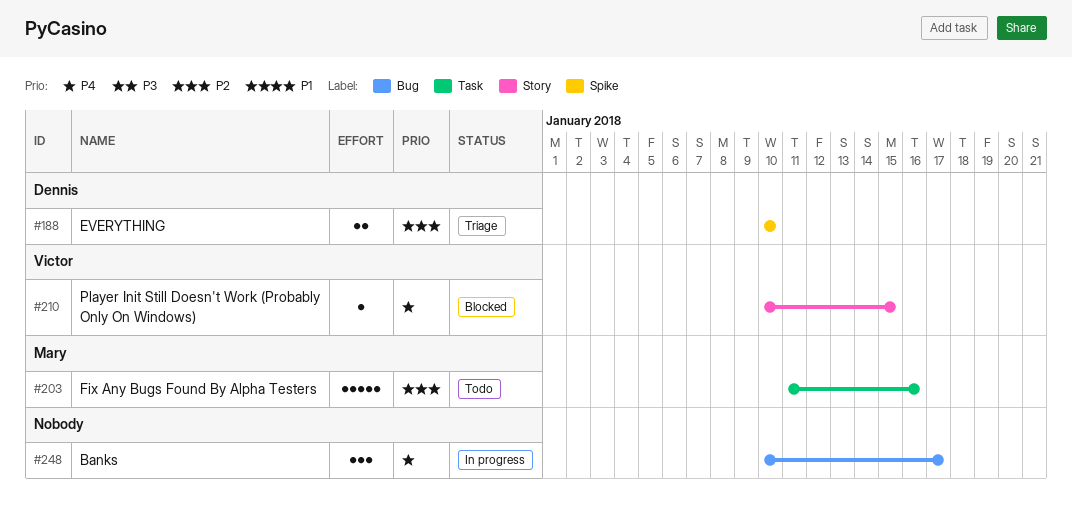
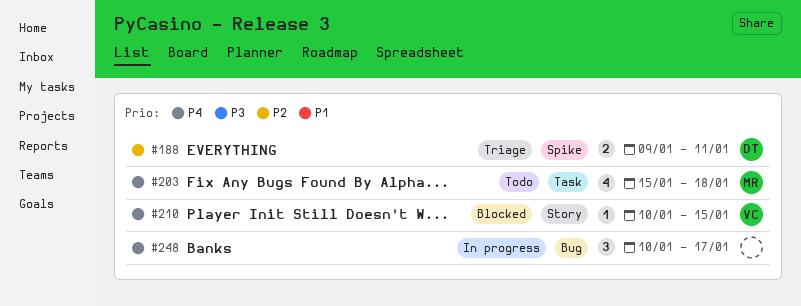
#188, start: Jan 10 -> Jan 9
#188, due: Jan 10 -> Jan 11
#203, priority: P2 -> P4
#203, estimate: 5 -> 4
#203, start: Jan 11 -> Jan 15
#203, due: Jan 16 -> Jan 18

